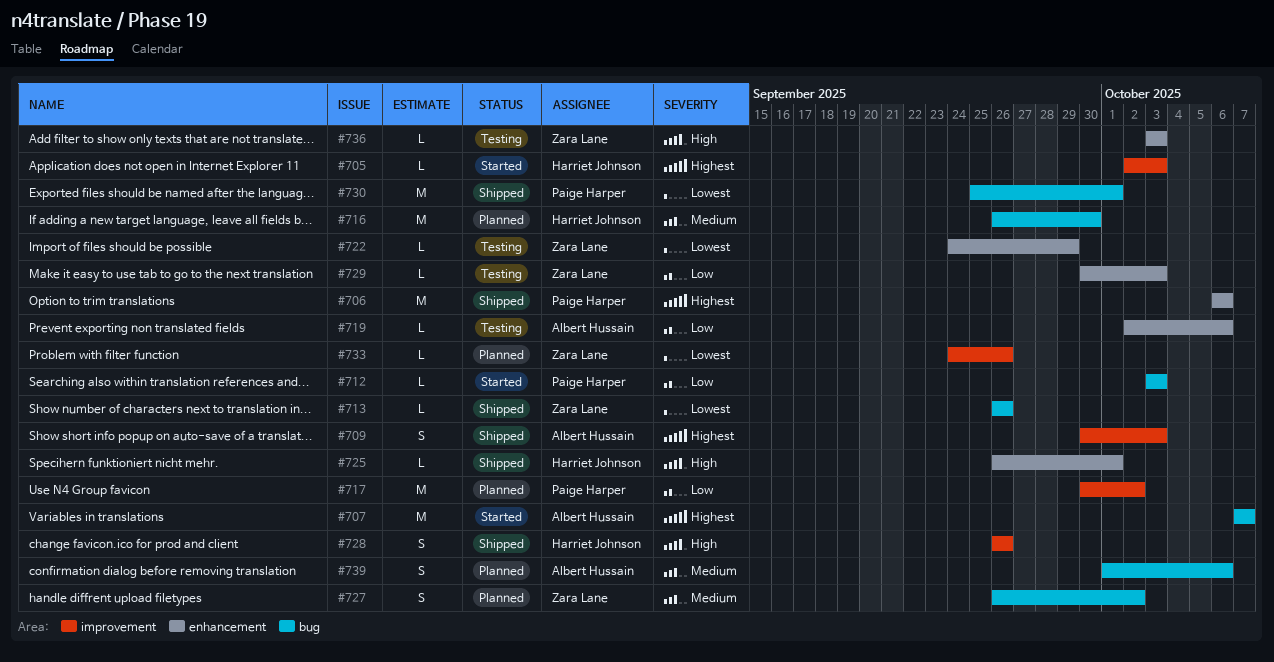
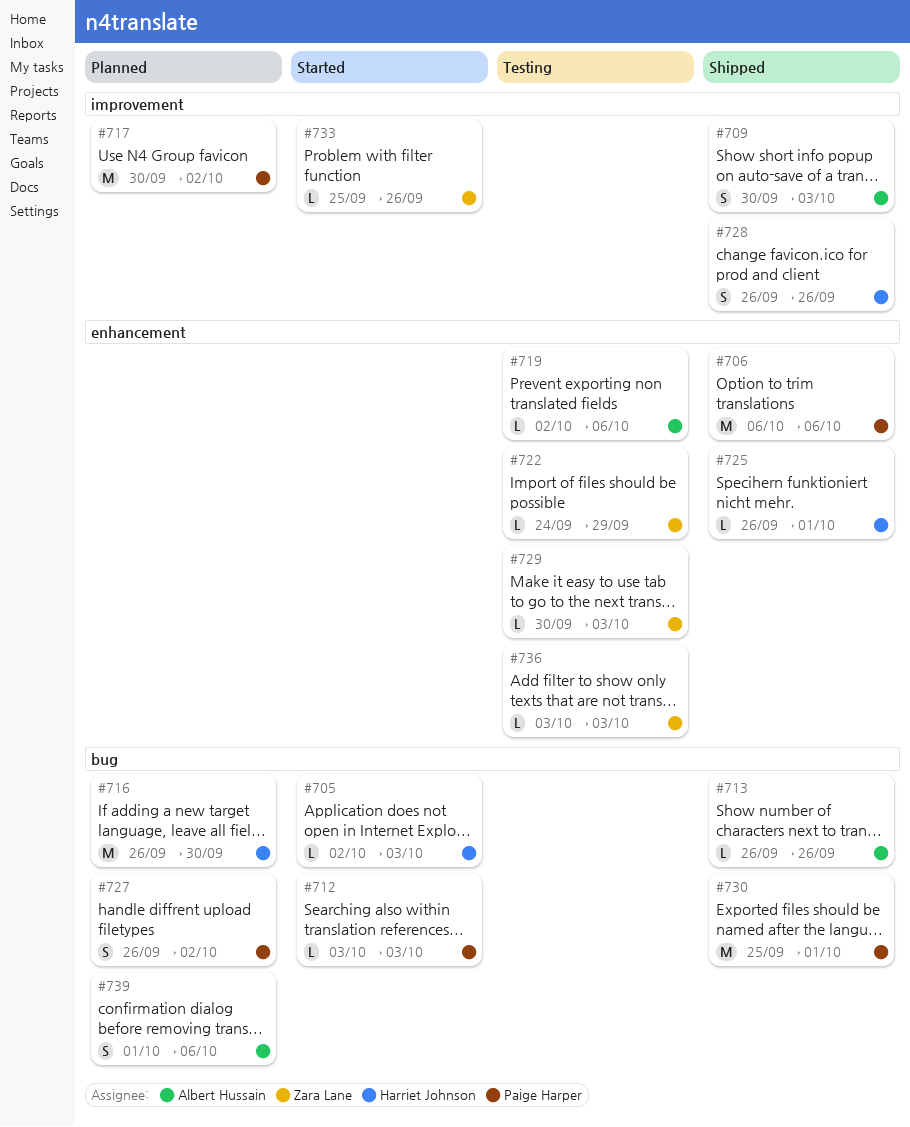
#705, label: improvement -> bug
#707: present -> none
#713, owner: Zara Lane -> Albert Hussain
#727, owner: Zara Lane -> Paige Harper
#733, status: Planned -> Started
#733, start: Sep 24 -> Sep 25

